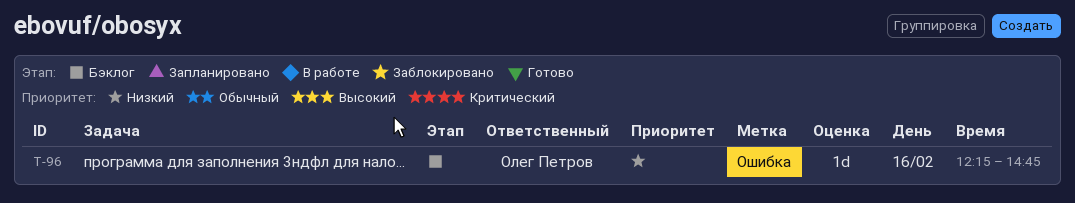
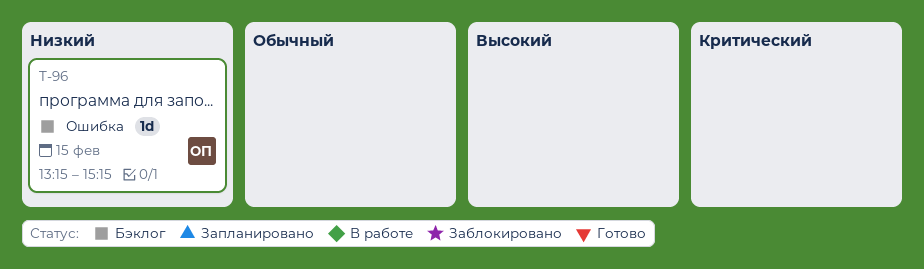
T-96, day: Feb 16 -> Feb 15
T-96, begins: 12:15 -> 13:15
T-96, ends: 14:45 -> 15:15

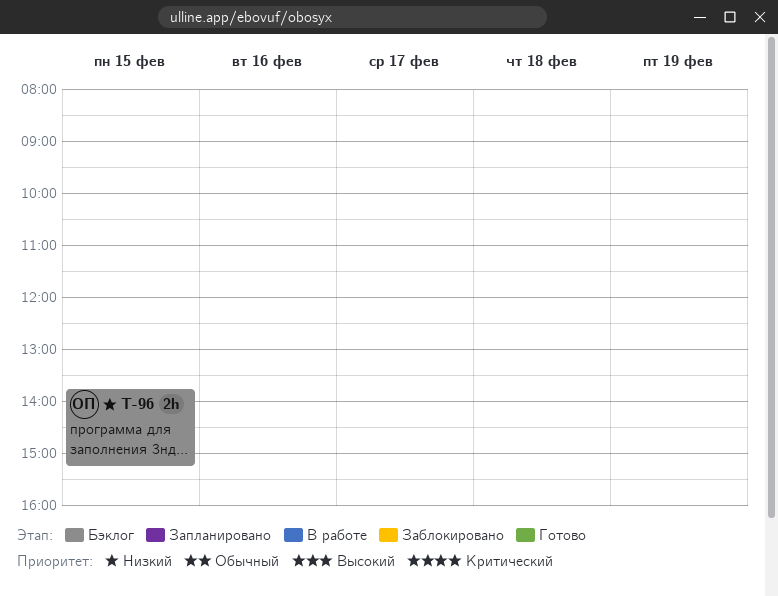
T-96, estimate: 1d -> 2h
T-96, begins: 13:15 -> 13:45

